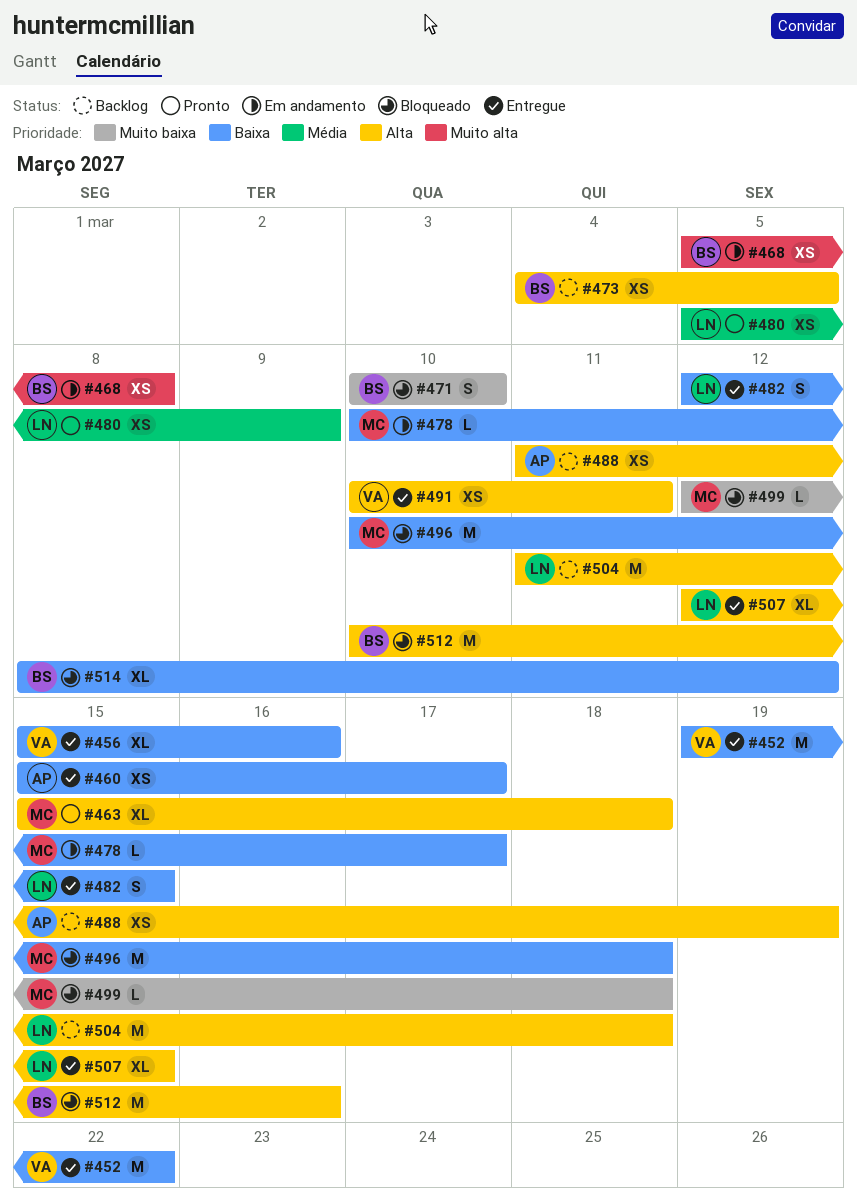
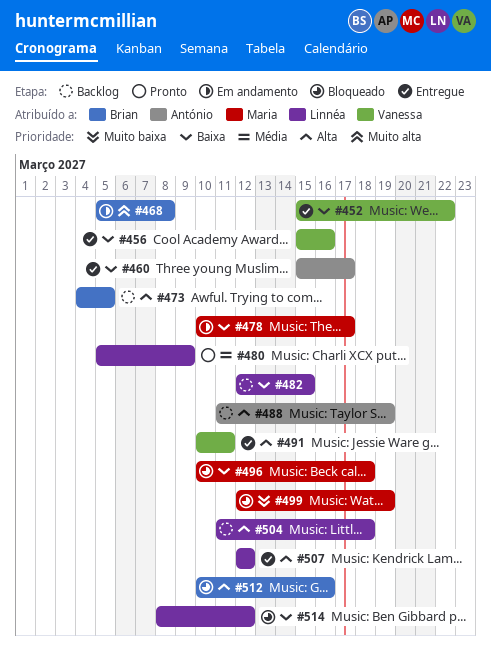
#452, start: Mar 19 -> Mar 15
#463: present -> none
#471: present -> none
#482, status: Entregue -> Backlog
#499, due: Mar 18 -> Mar 19
#507, due: Mar 15 -> Mar 12
#514, owner: Brian -> Linnéa

